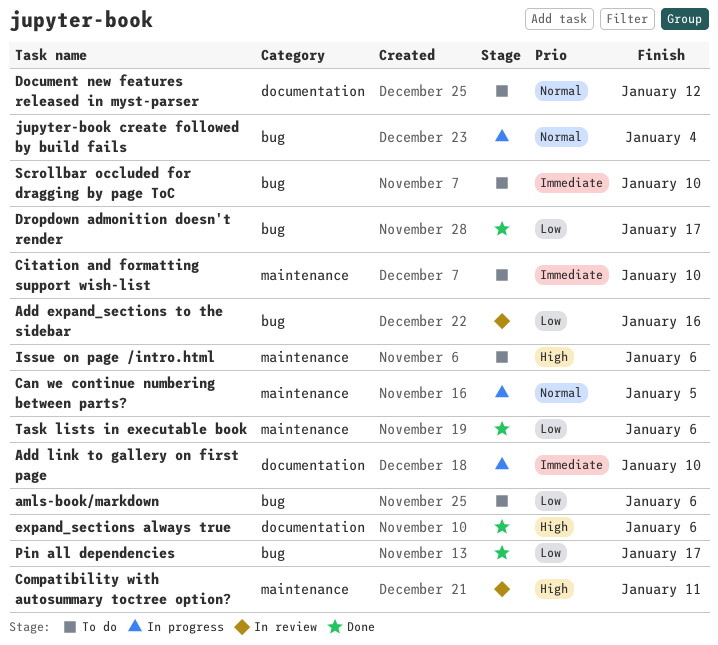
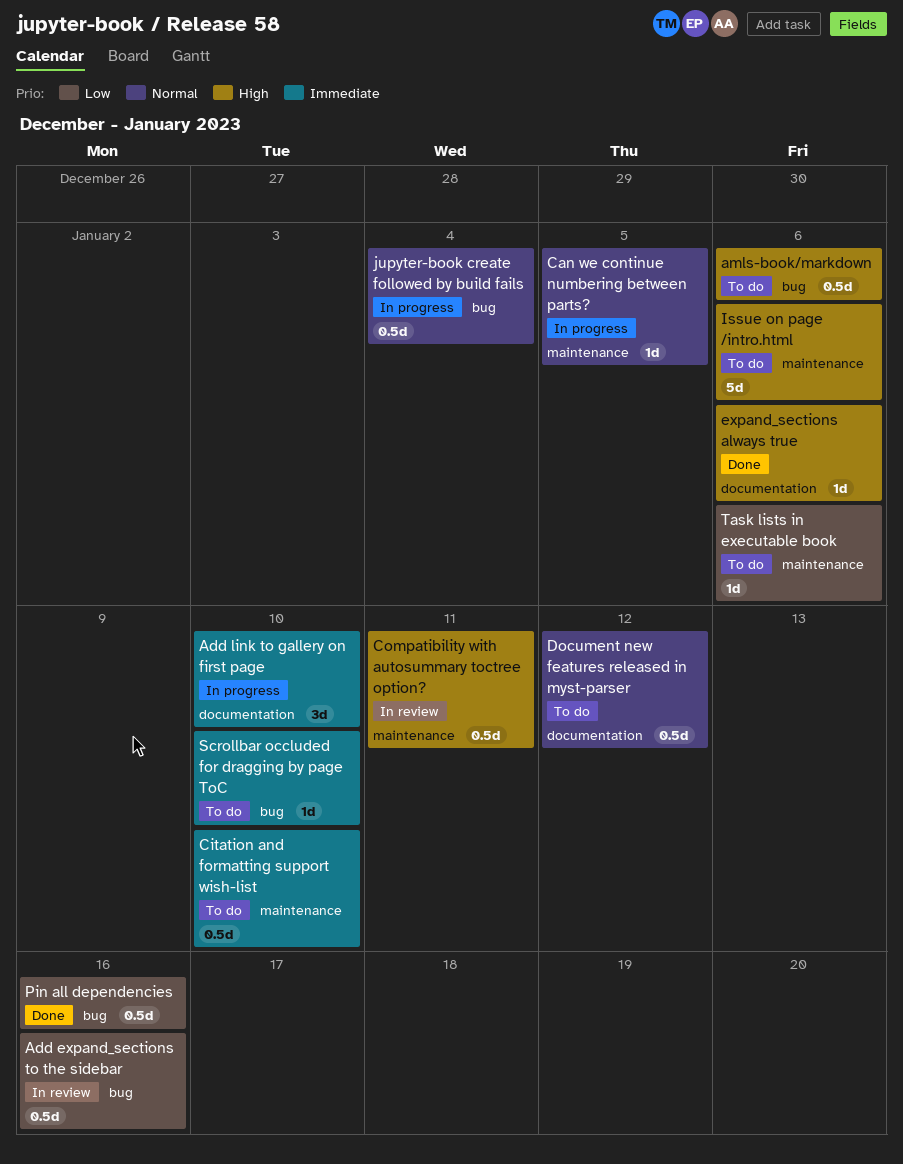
amls-book/markdown, priority: Low -> High
Dropdown admonition doesn't render: present -> none
Pin all dependencies, due: Jan 17 -> Jan 16
Task lists in executable book, status: Done -> To do

